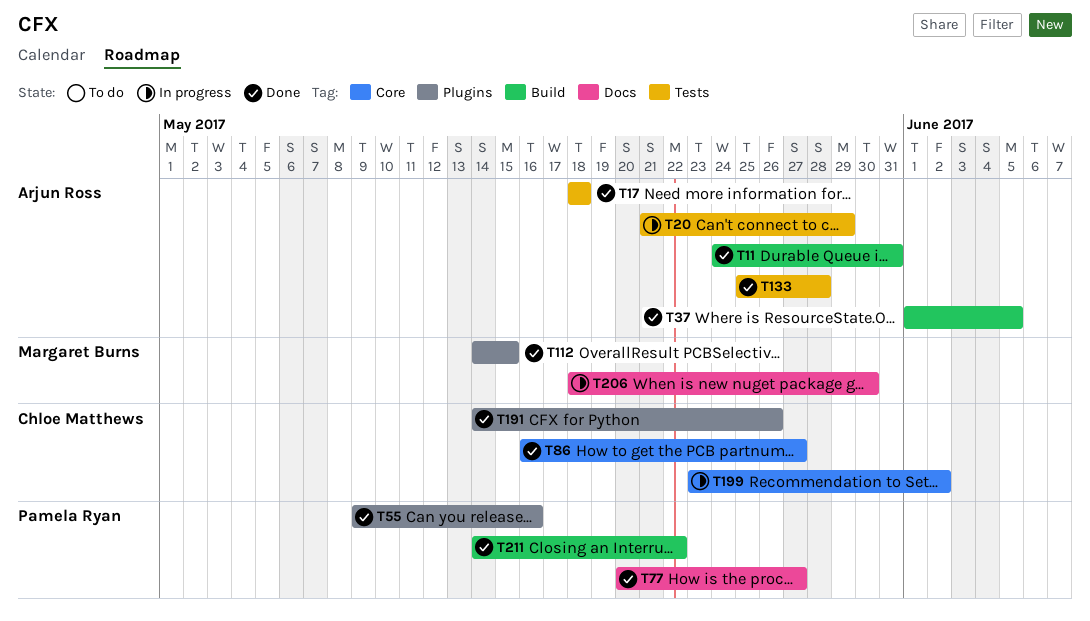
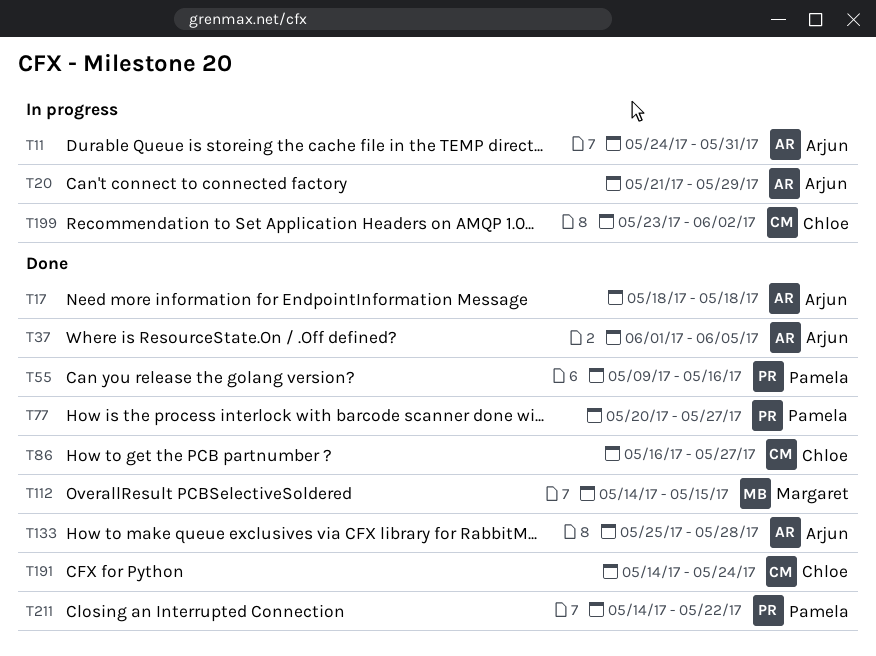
T11, status: Done -> In progress
T191, due: May 26 -> May 24
T206: present -> none

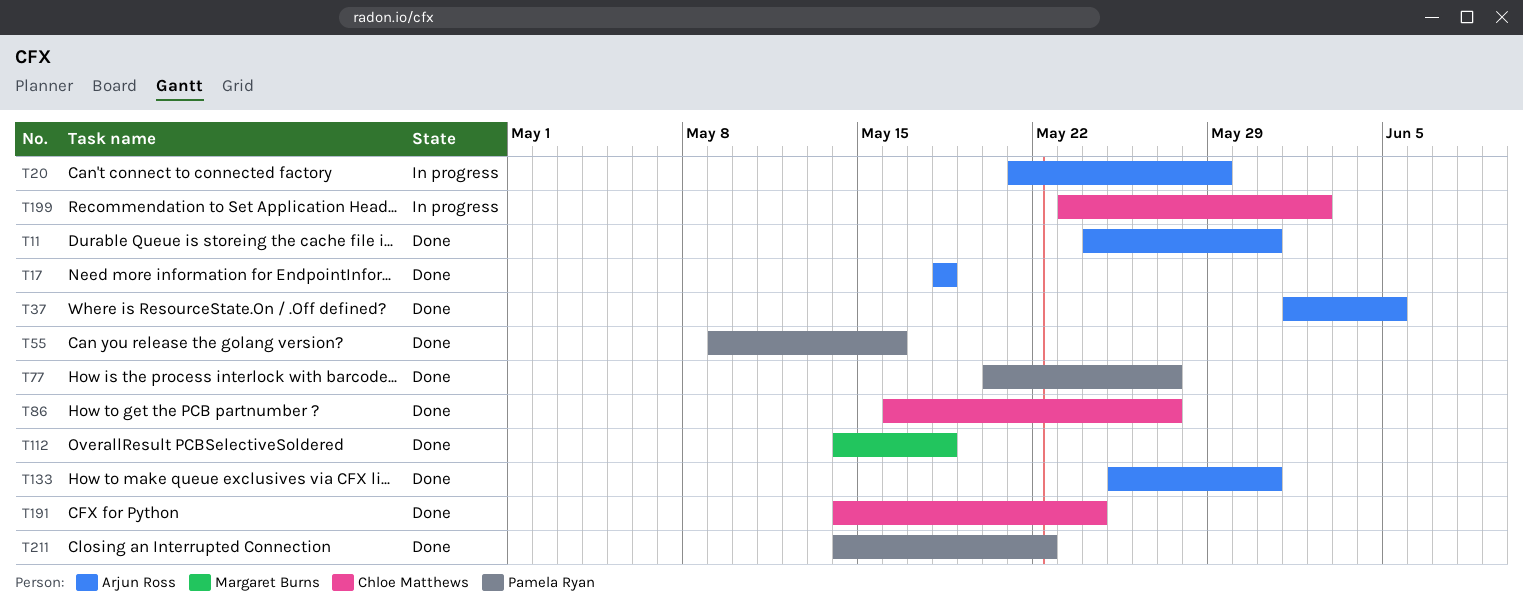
T11, status: In progress -> Done
T112, due: May 15 -> May 18
T133, due: May 28 -> May 31

